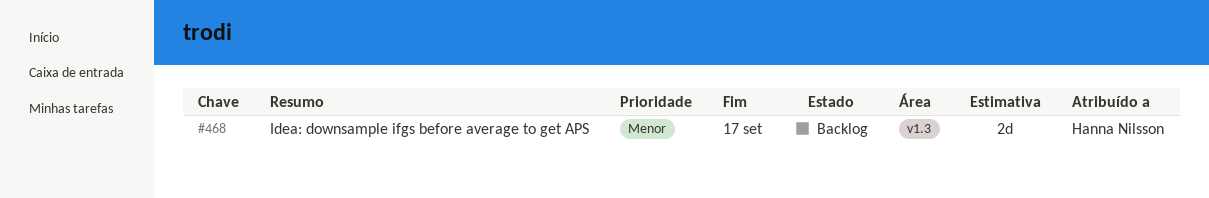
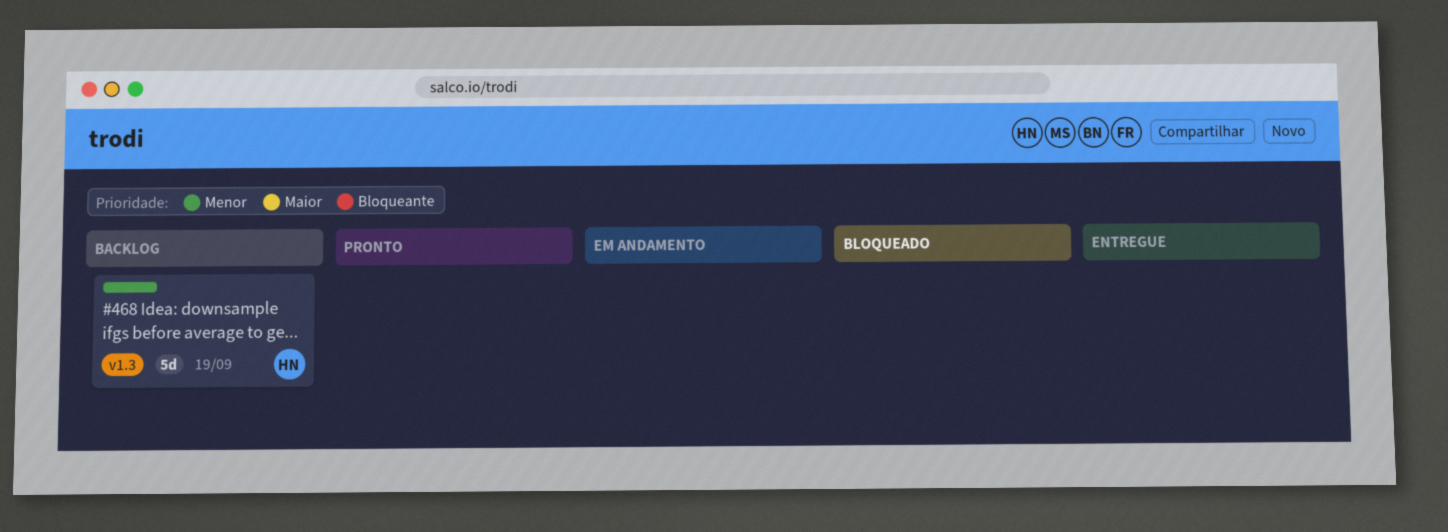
#468, estimate: 2d -> 5d
#468, due: Sep 17 -> Sep 19

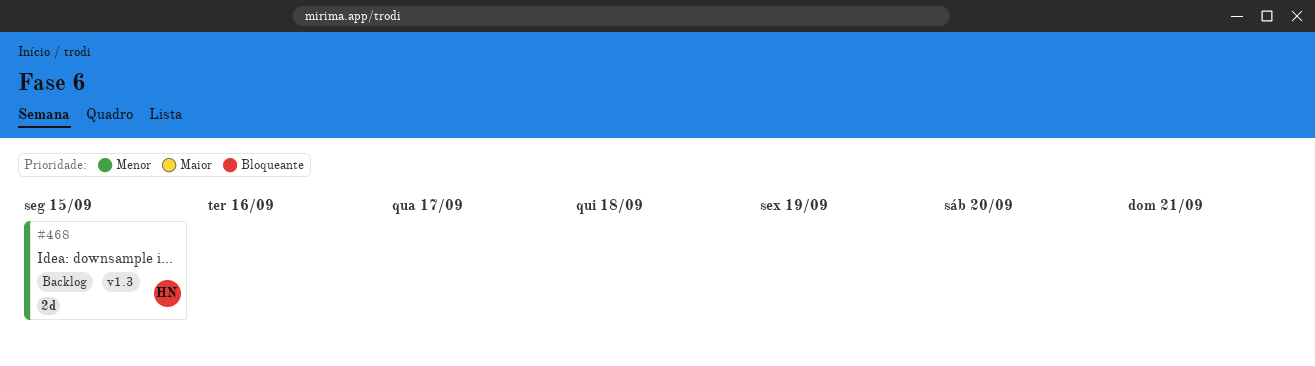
#468, estimate: 5d -> 2d
#468, due: Sep 19 -> Sep 15

